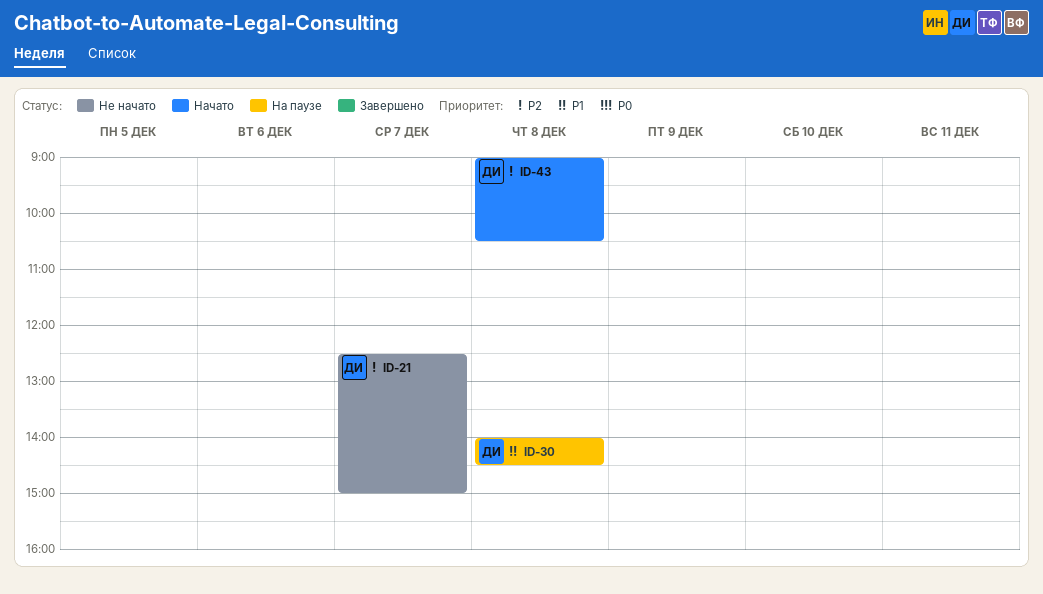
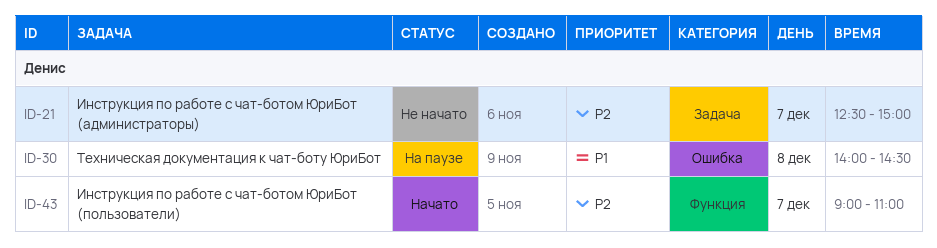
ID-43, day: Dec 8 -> Dec 7
ID-43, ends: 10:30 -> 11:00

